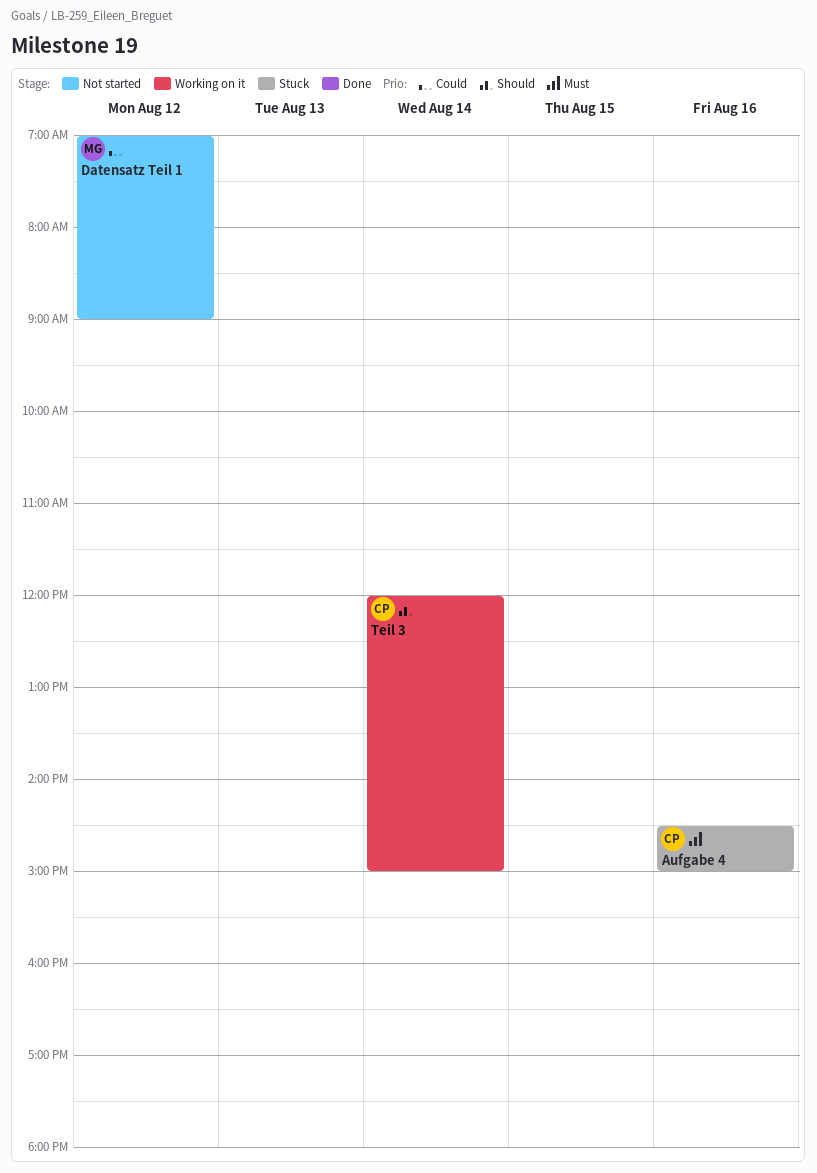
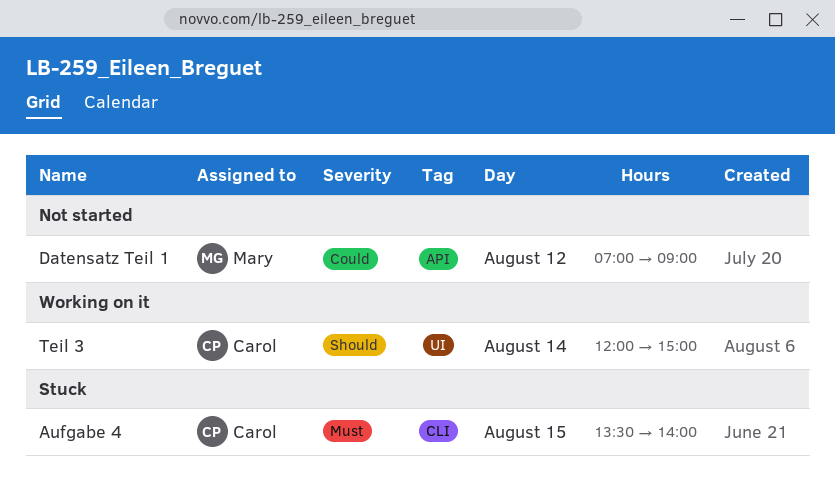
Aufgabe 4, day: Aug 16 -> Aug 15
Aufgabe 4, begins: 14:30 -> 13:30
Aufgabe 4, ends: 15:00 -> 14:00

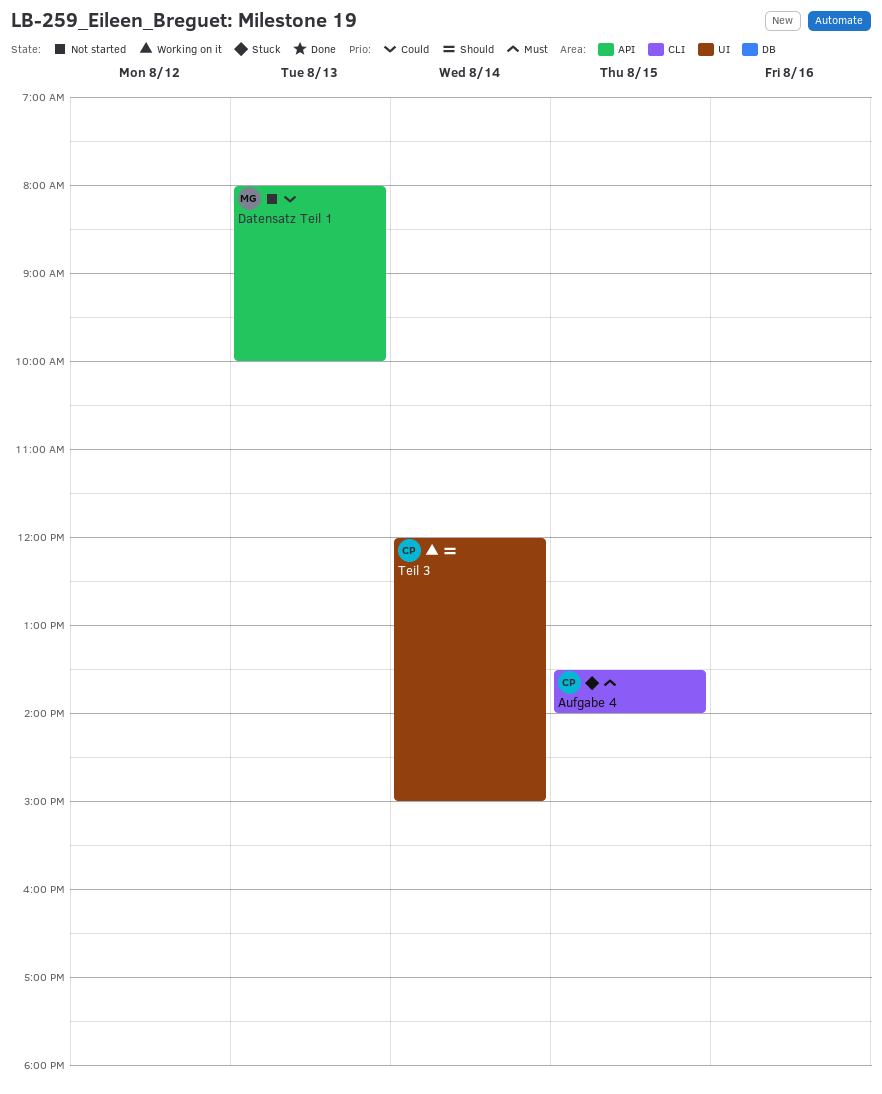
Datensatz Teil 1, day: Aug 12 -> Aug 13
Datensatz Teil 1, begins: 07:00 -> 08:00
Datensatz Teil 1, ends: 09:00 -> 10:00

